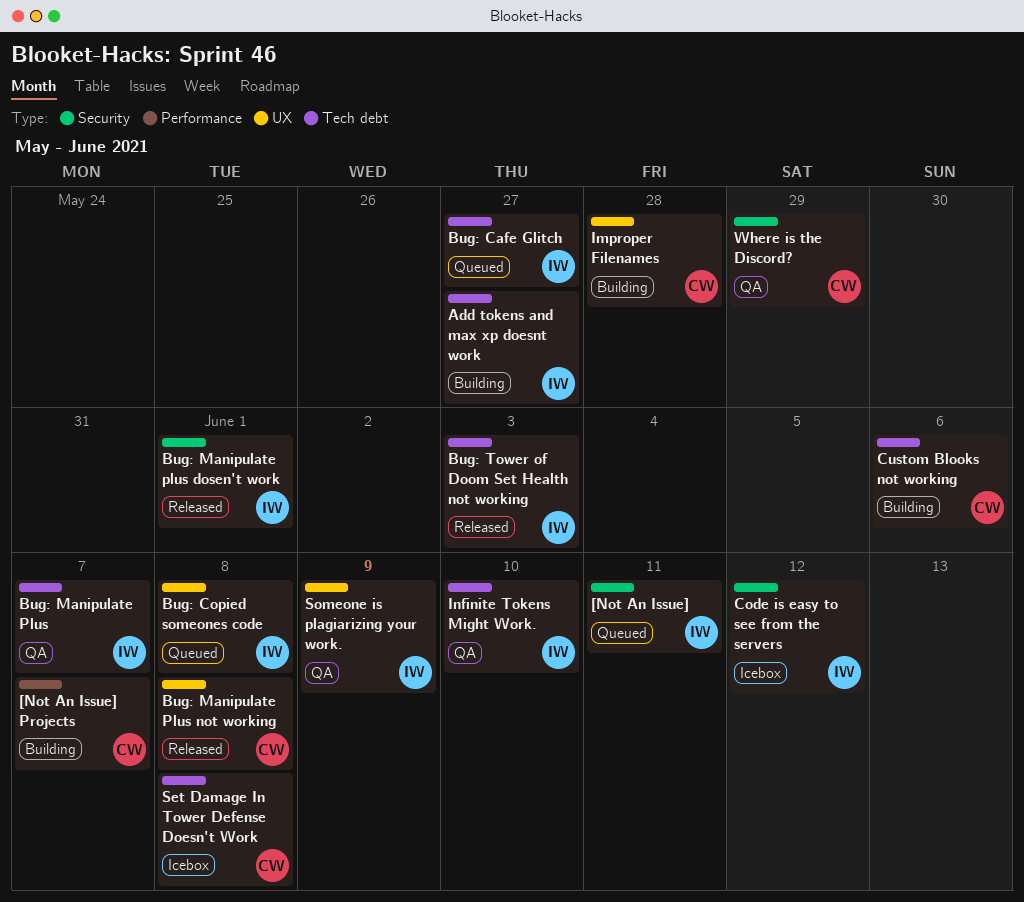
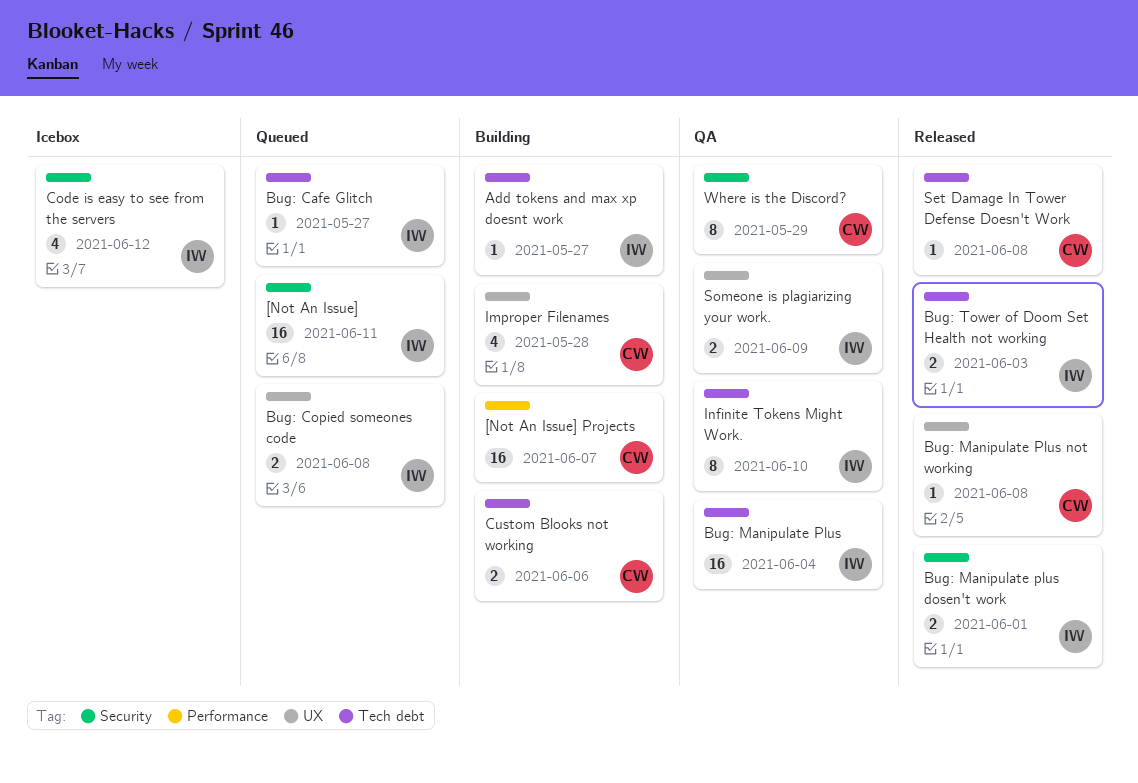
Bug: Manipulate Plus, due: Jun 7 -> Jun 4
Set Damage In Tower Defense Doesn't Work, status: Icebox -> Released

